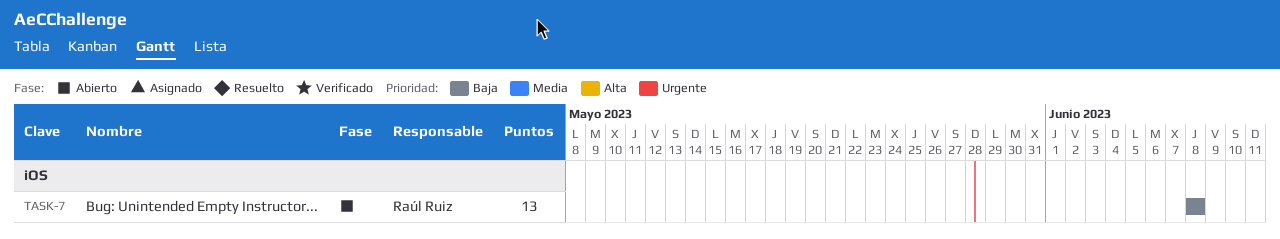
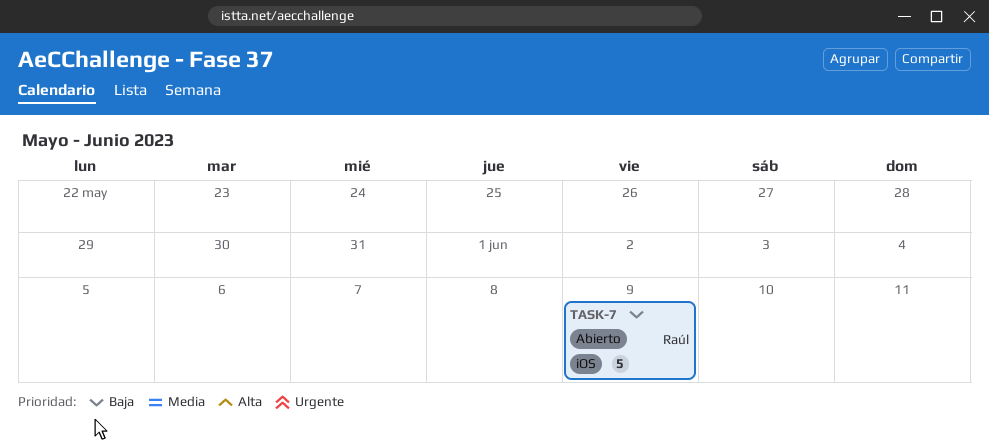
TASK-7, estimate: 13 -> 5
TASK-7, due: Jun 8 -> Jun 9

